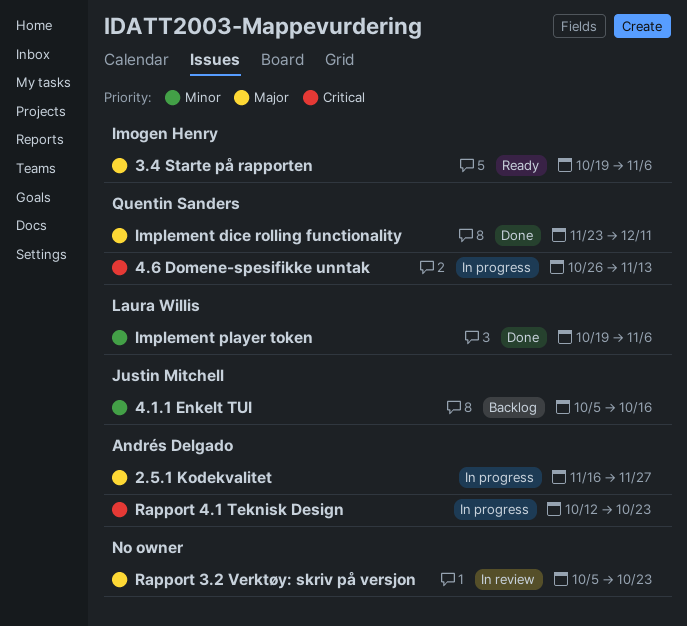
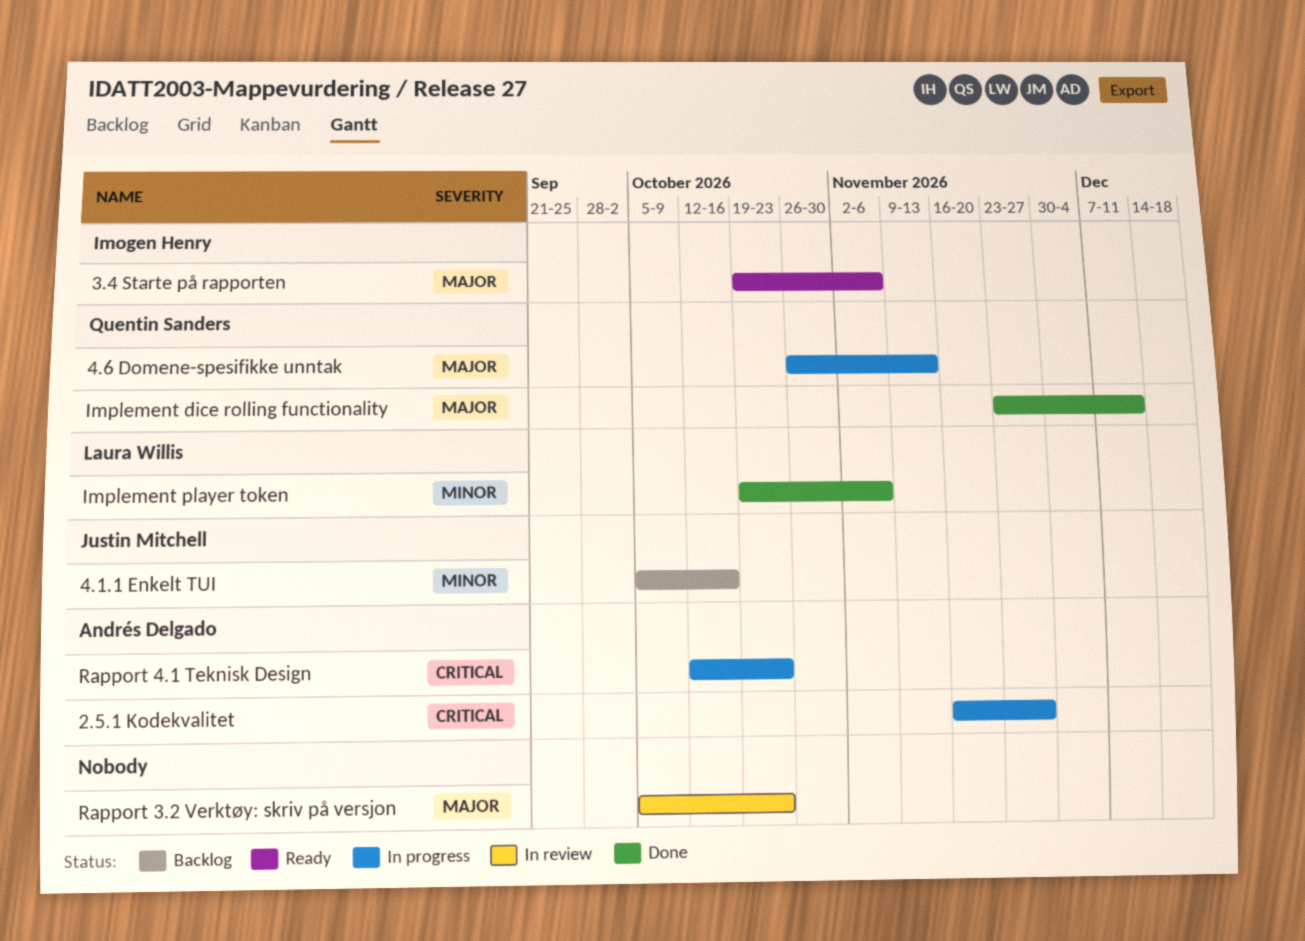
2.5.1 Kodekvalitet, priority: Major -> Critical
4.6 Domene-spesifikke unntak, priority: Critical -> Major

